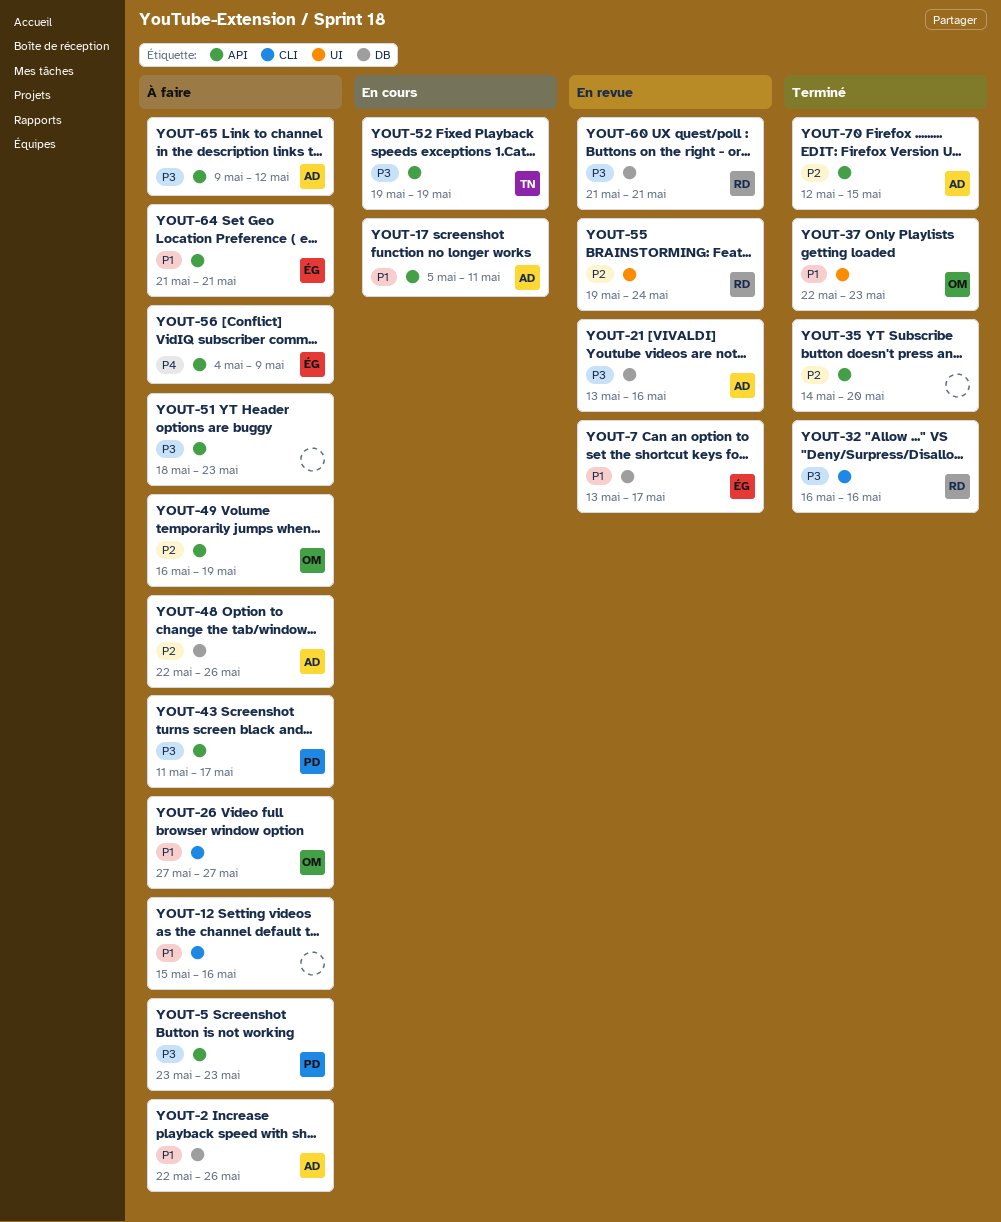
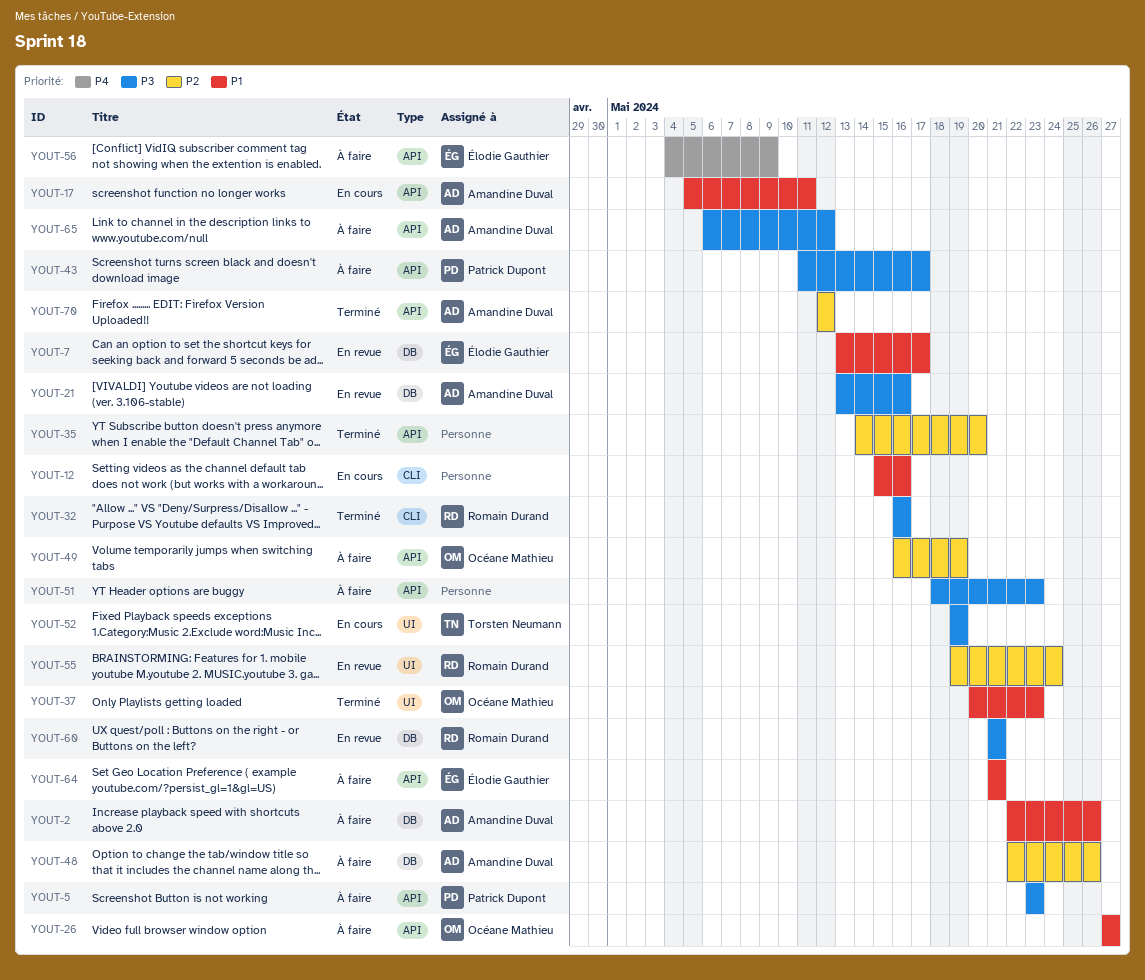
YOUT-12, status: À faire -> En cours
YOUT-26, label: CLI -> API
YOUT-37, start: May 22 -> May 20
YOUT-52, label: API -> UI
YOUT-65, start: May 9 -> May 6
YOUT-70, due: May 15 -> May 12

